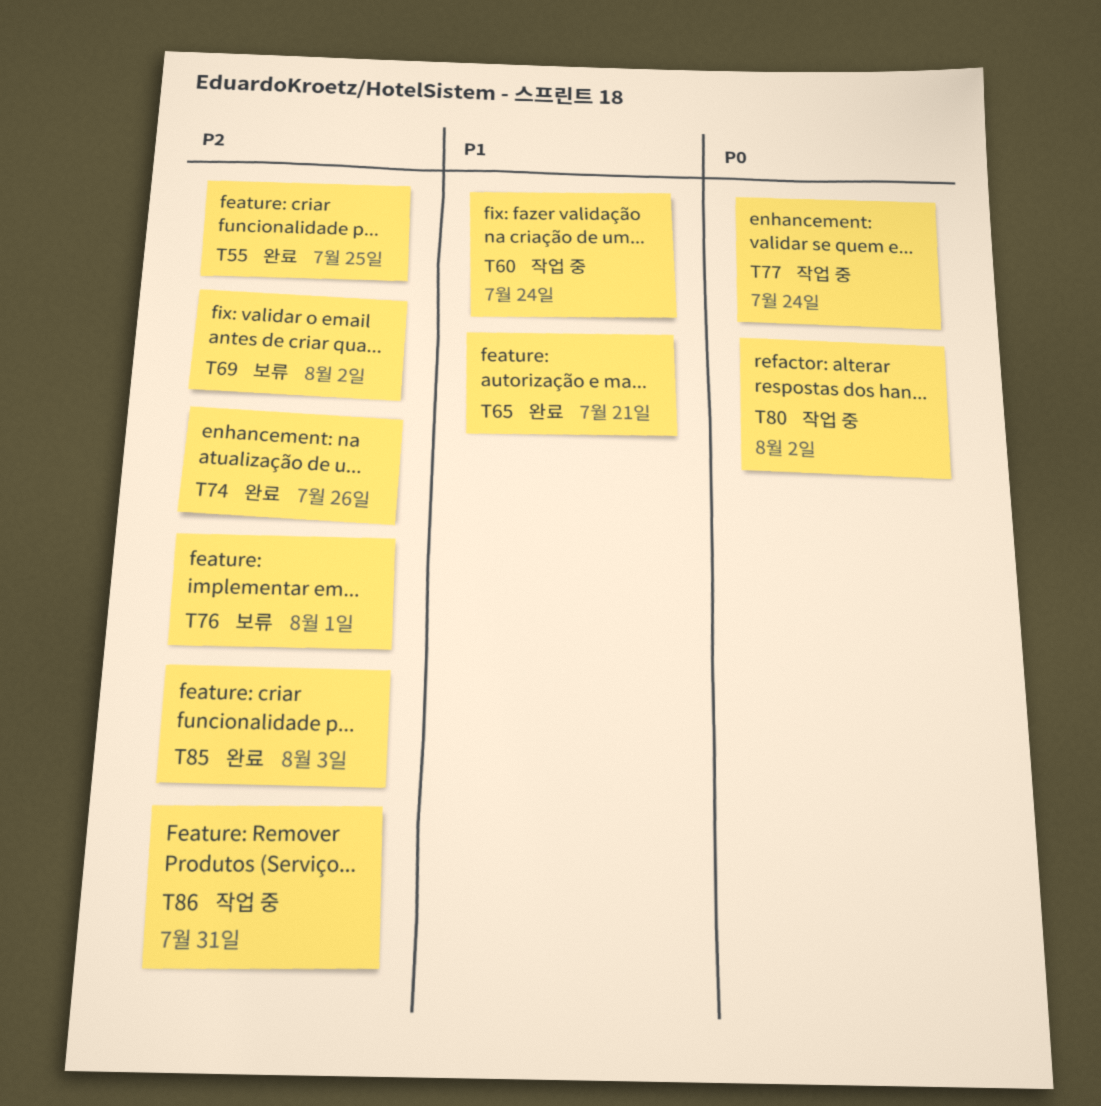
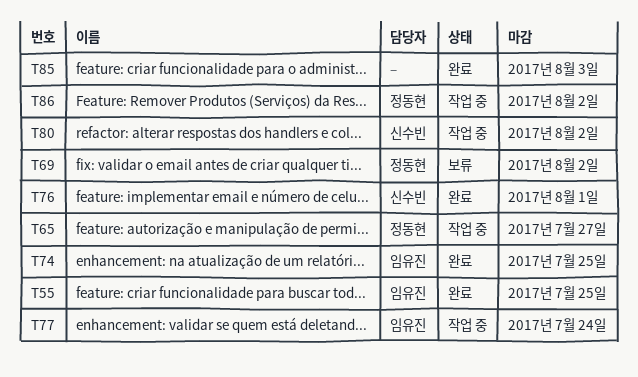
T60: present -> none
T65, status: 완료 -> 작업 중
T65, due: Jul 21 -> Jul 27
T74, due: Jul 26 -> Jul 25
T76, status: 보류 -> 완료
T86, due: Jul 31 -> Aug 2

